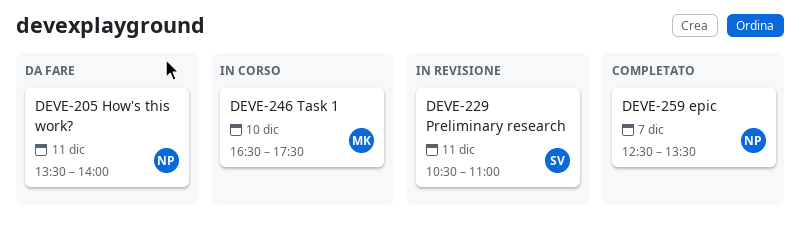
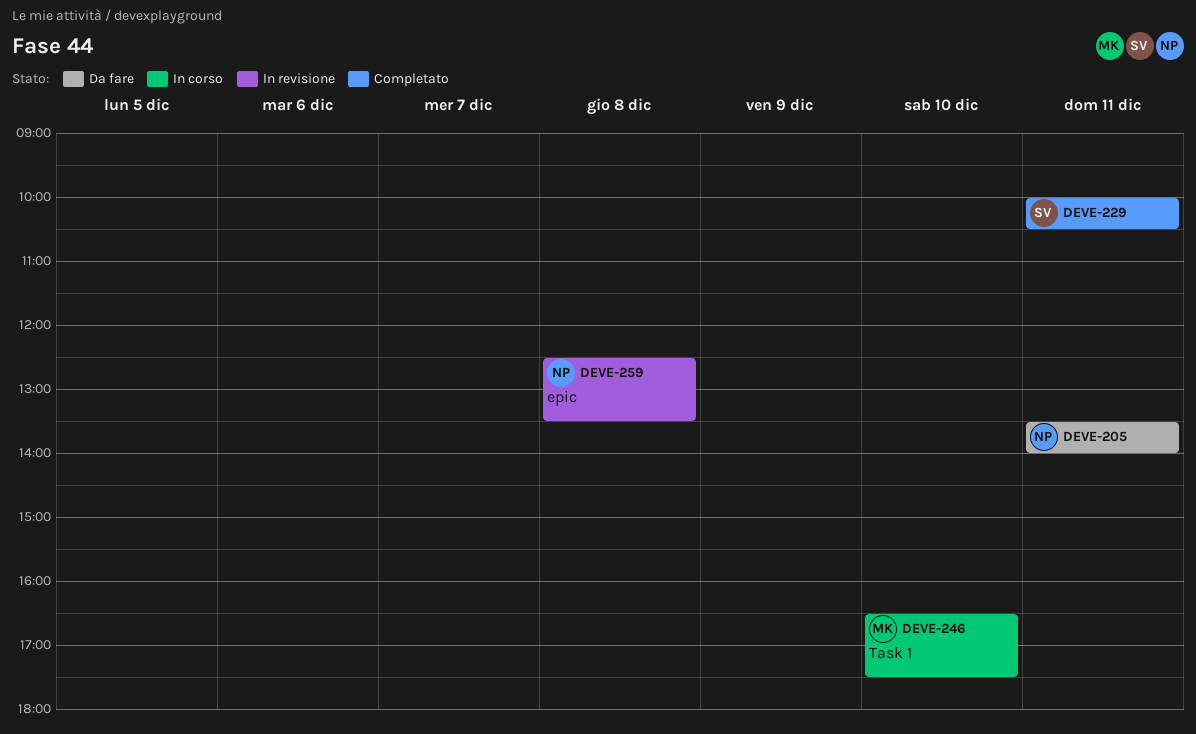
DEVE-229, status: In revisione -> Completato
DEVE-229, begins: 10:30 -> 10:00
DEVE-229, ends: 11:00 -> 10:30
DEVE-259, status: Completato -> In revisione
DEVE-259, day: Dec 7 -> Dec 8

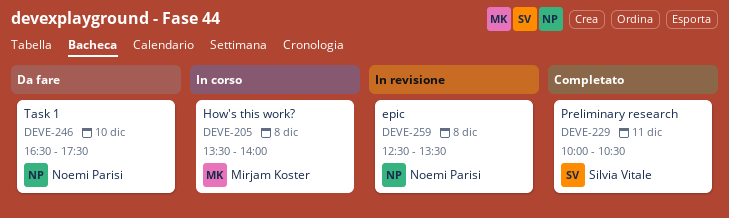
DEVE-205, status: Da fare -> In corso
DEVE-205, owner: Noemi Parisi -> Mirjam Koster
DEVE-205, day: Dec 11 -> Dec 8
DEVE-246, status: In corso -> Da fare
DEVE-246, owner: Mirjam Koster -> Noemi Parisi

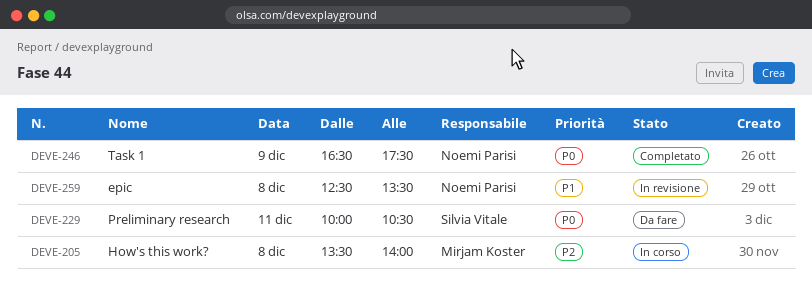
DEVE-229, status: Completato -> Da fare
DEVE-246, status: Da fare -> Completato
DEVE-246, day: Dec 10 -> Dec 9

